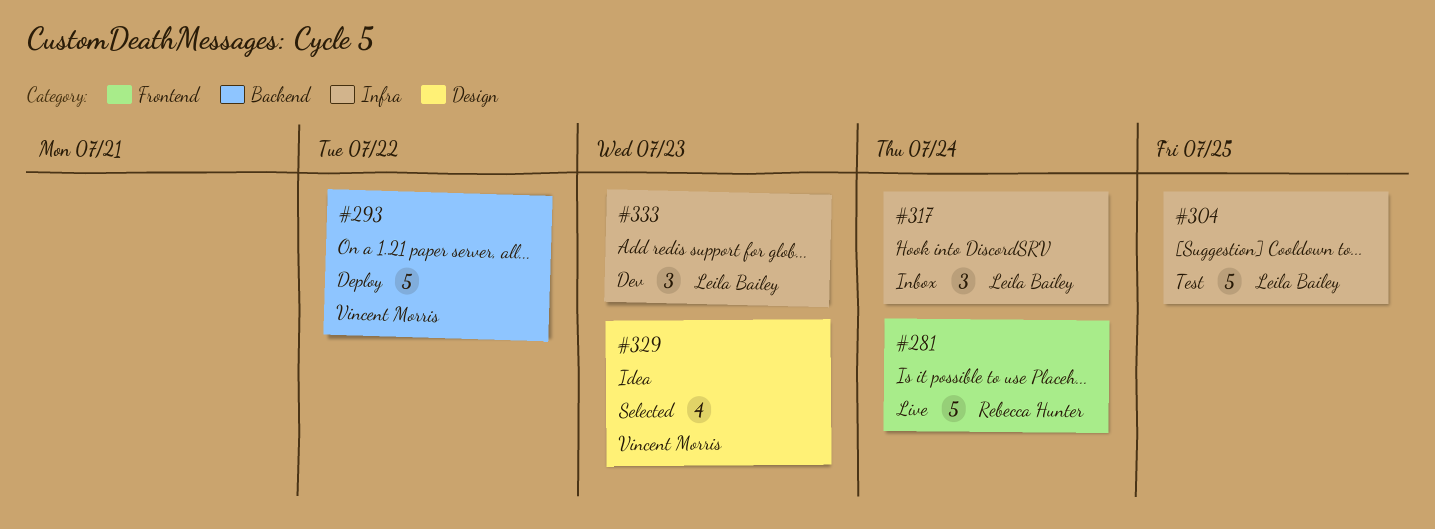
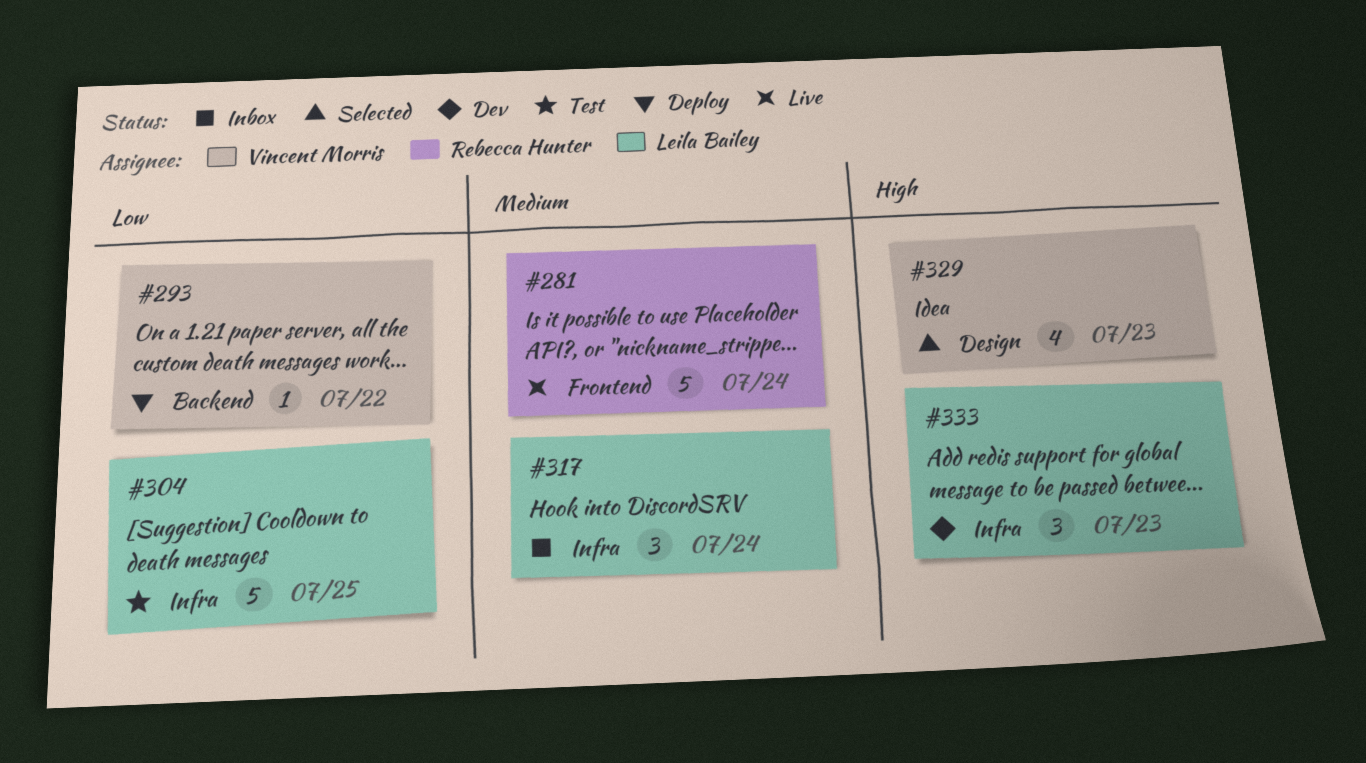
#293, estimate: 5 -> 1

